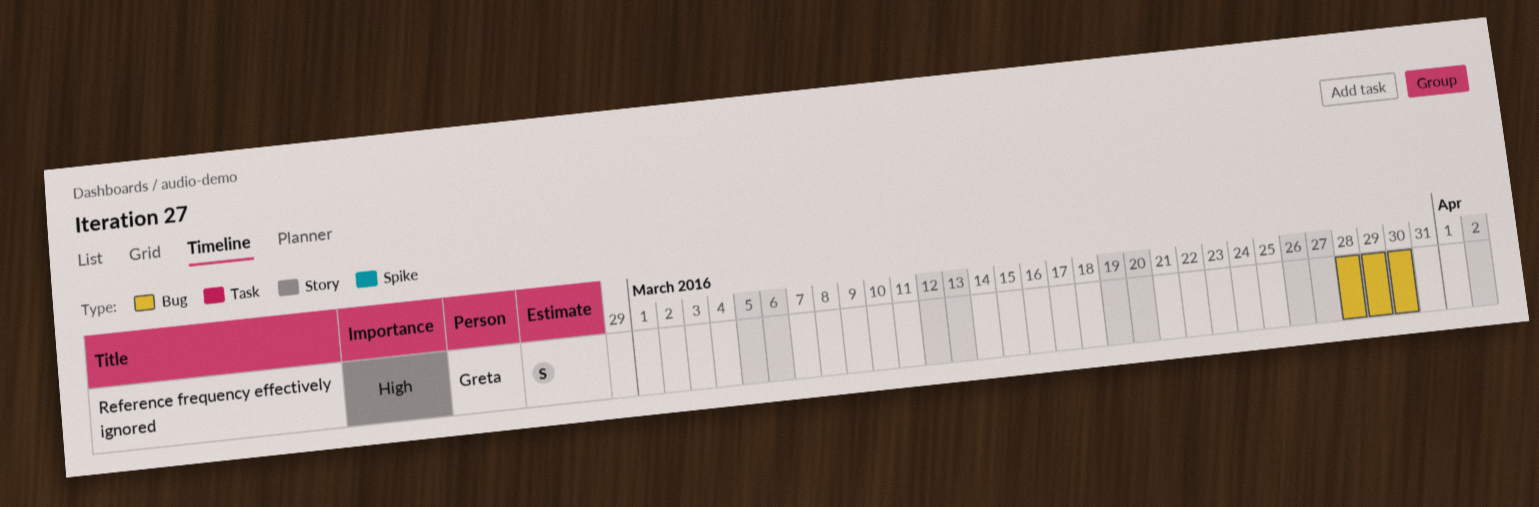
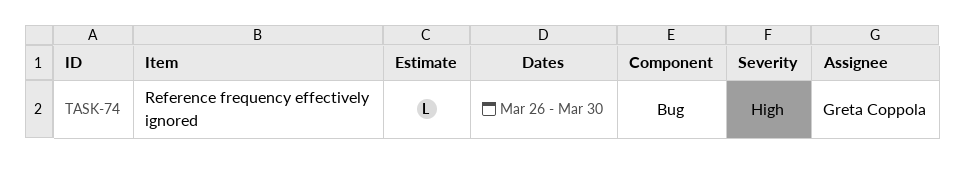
Reference frequency effectively ignored, estimate: S -> L
Reference frequency effectively ignored, start: Mar 28 -> Mar 26

